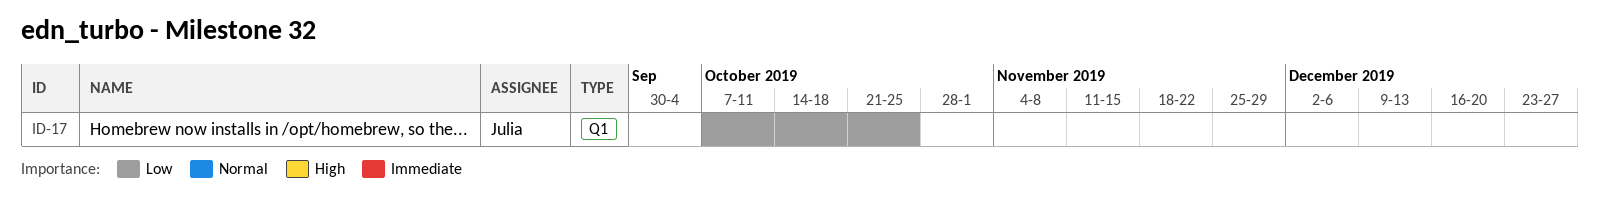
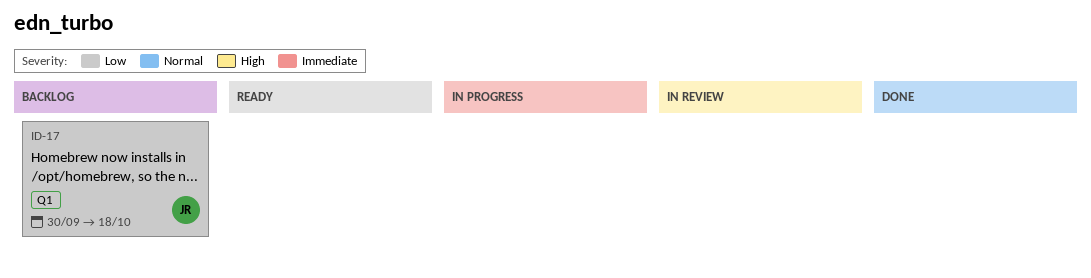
ID-17, start: Oct 7 -> Sep 30
ID-17, due: Oct 25 -> Oct 18

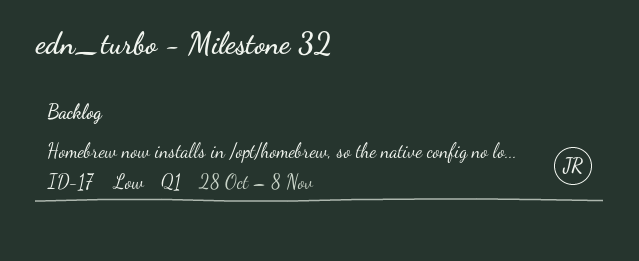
ID-17, start: Sep 30 -> Oct 28
ID-17, due: Oct 18 -> Nov 8

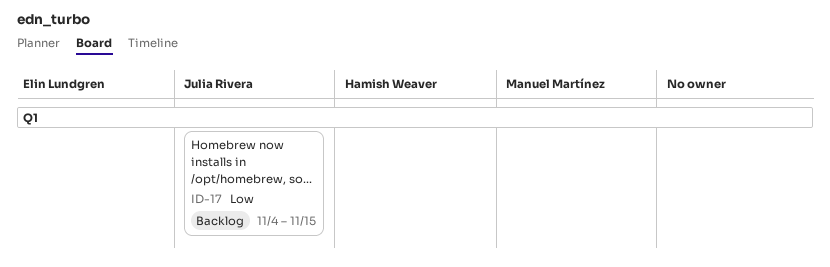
ID-17, start: Oct 28 -> Nov 4
ID-17, due: Nov 8 -> Nov 15

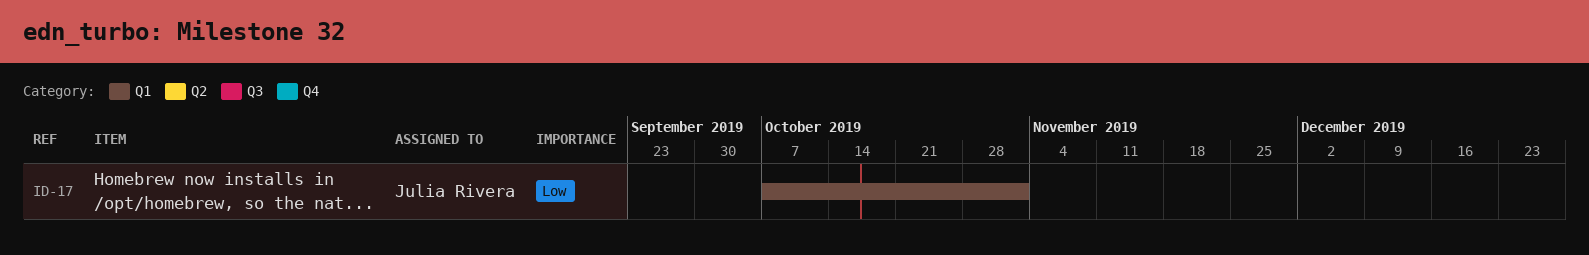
ID-17, start: Nov 4 -> Oct 7
ID-17, due: Nov 15 -> Nov 1

